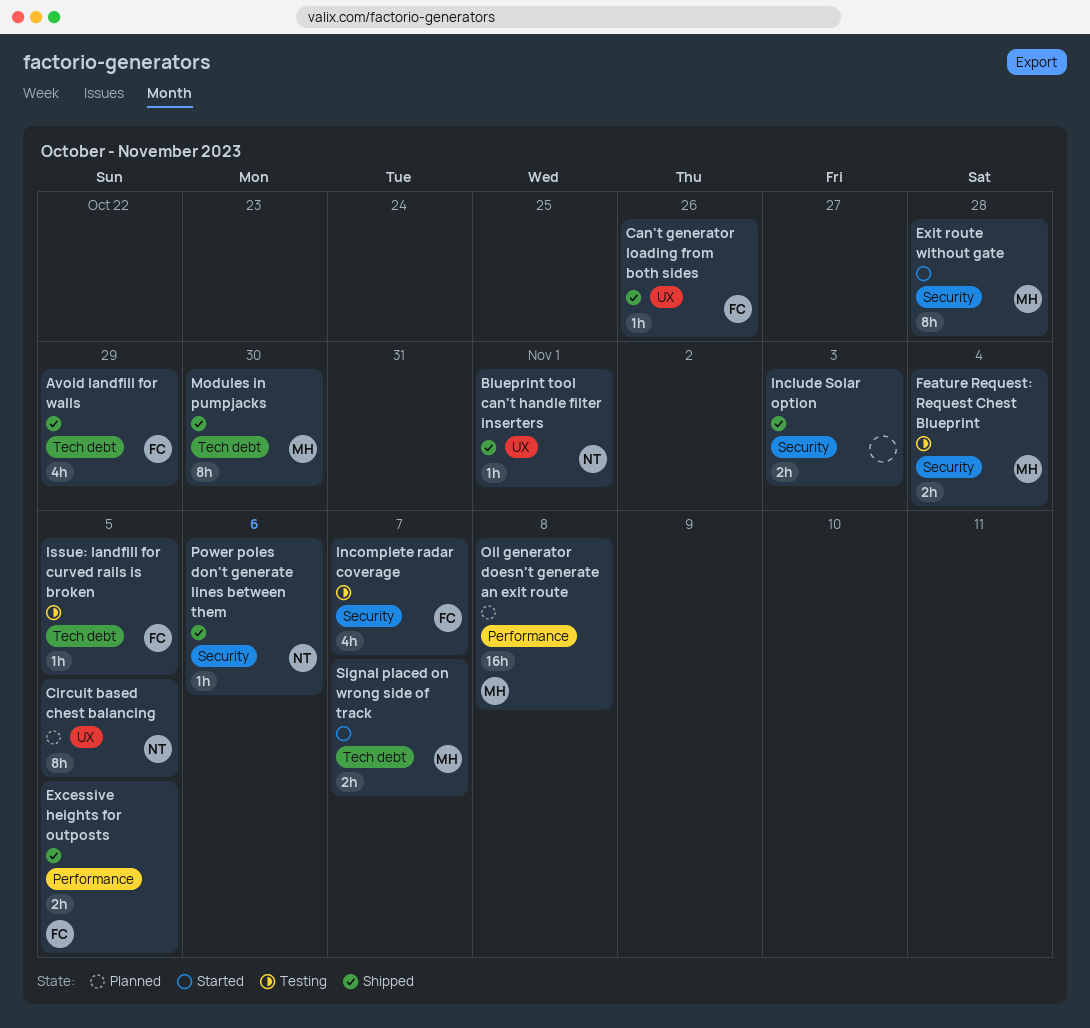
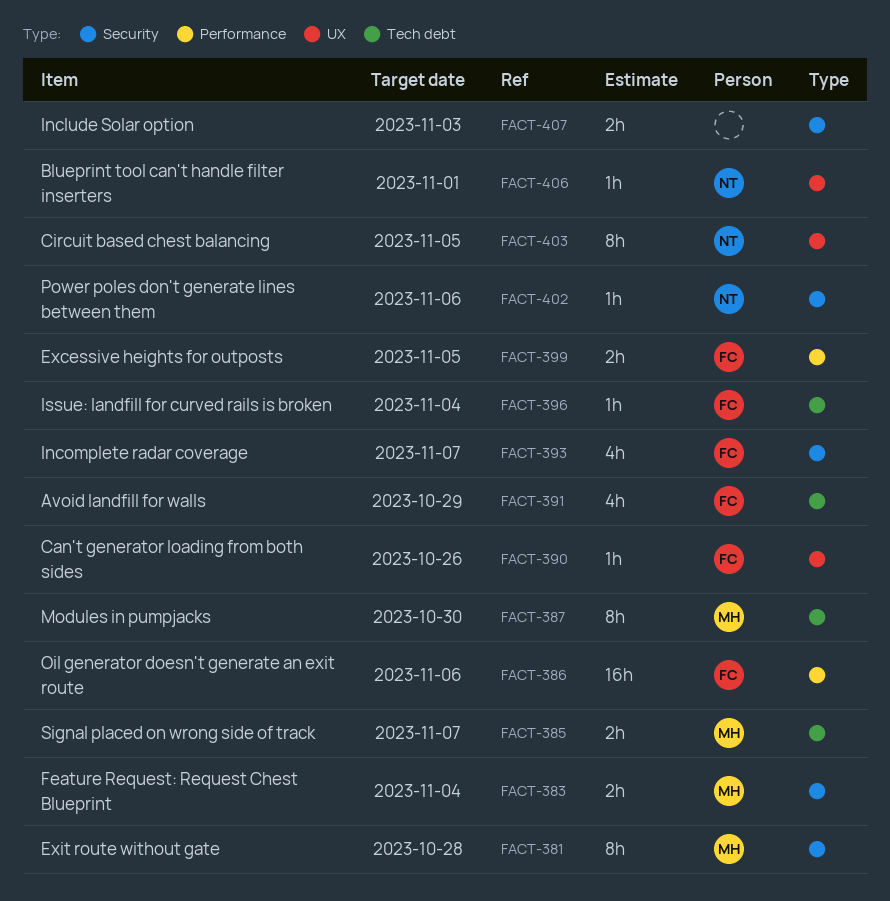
Issue: landfill for curved rails is broken, due: Nov 5 -> Nov 4
Oil generator doesn't generate an exit route, owner: MH -> FC
Oil generator doesn't generate an exit route, due: Nov 8 -> Nov 6

